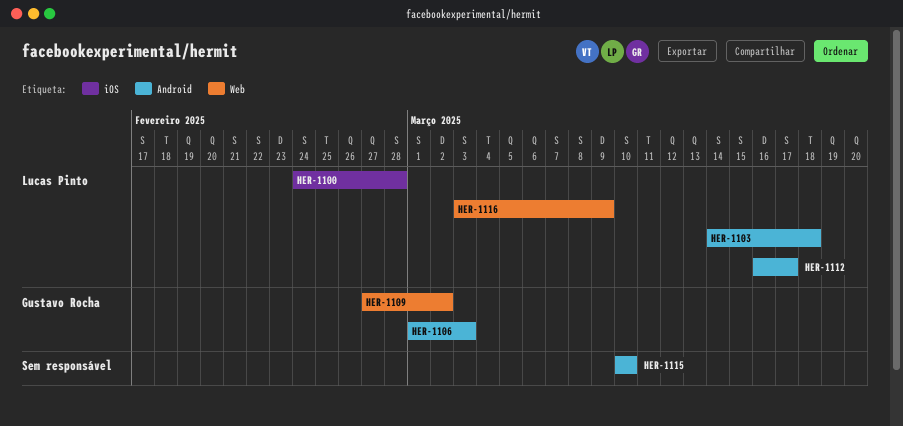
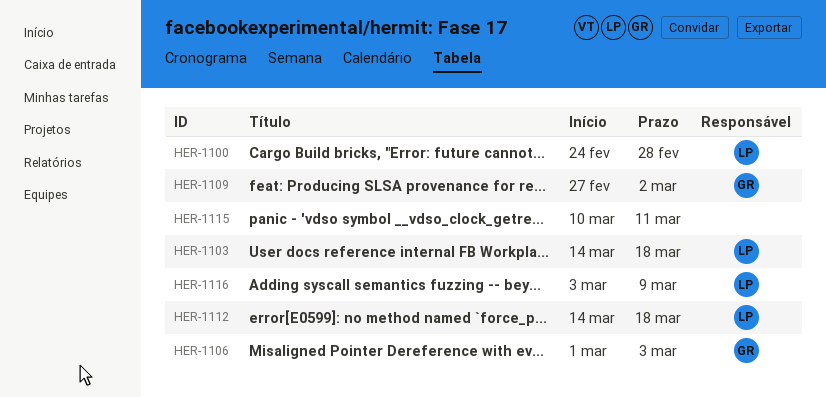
HER-1112, start: Mar 16 -> Mar 14
HER-1112, due: Mar 17 -> Mar 18
HER-1115, due: Mar 10 -> Mar 11

